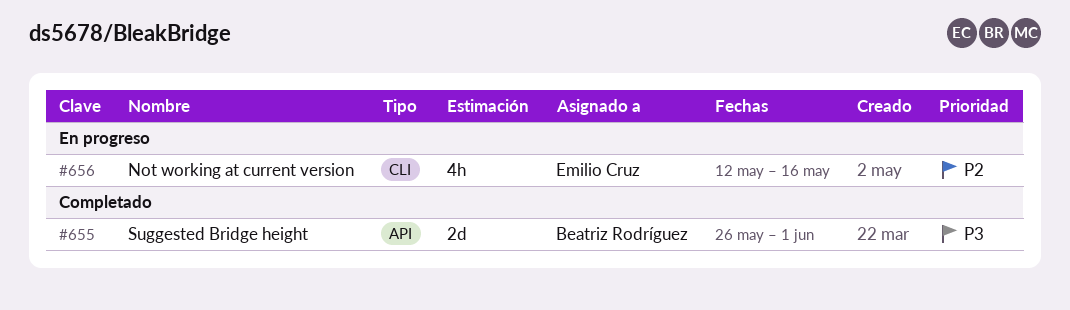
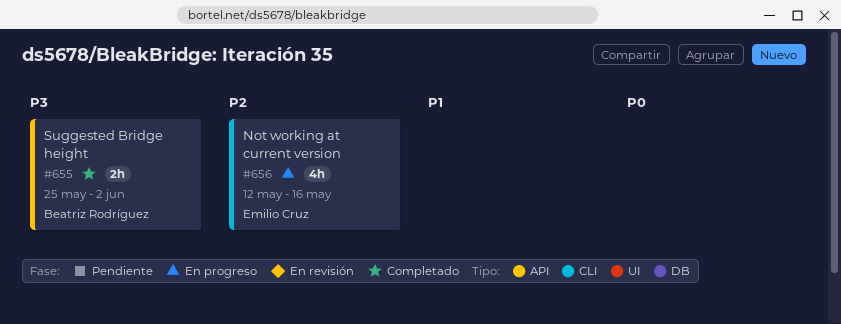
#655, estimate: 2d -> 2h
#655, start: May 26 -> May 25
#655, due: Jun 1 -> Jun 2

